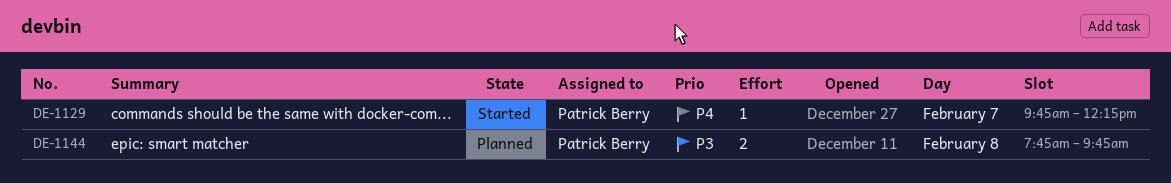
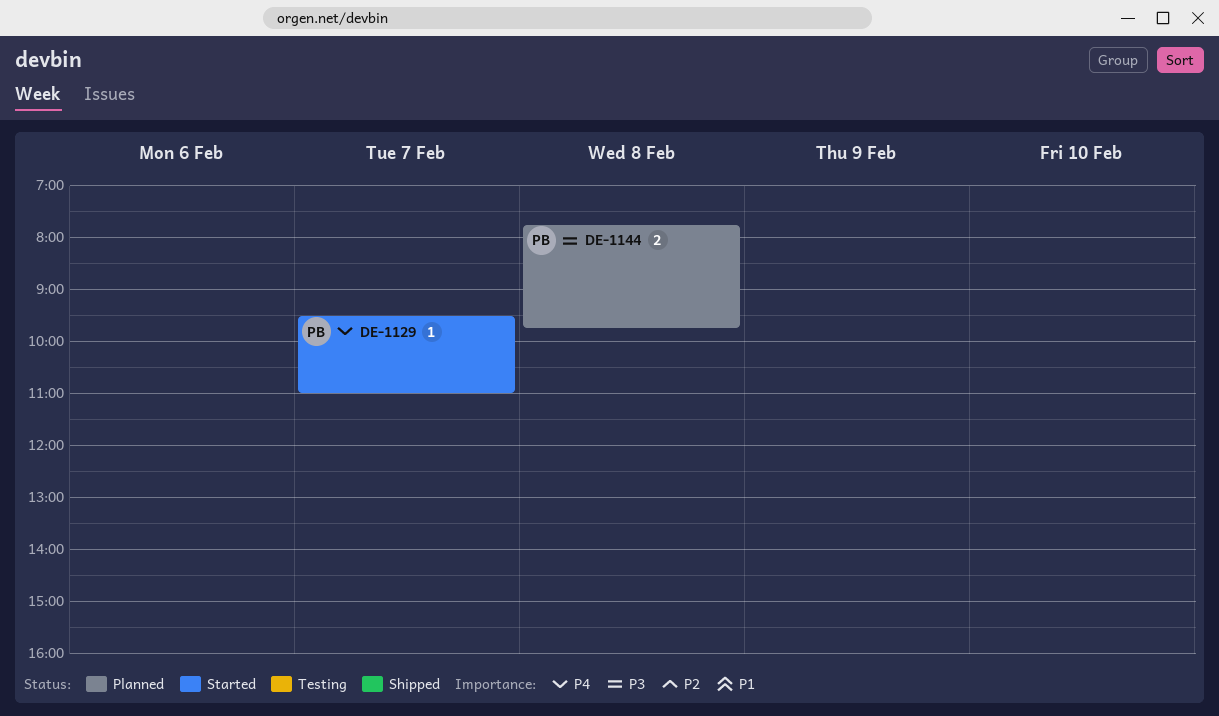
DE-1129, begins: 09:45 -> 09:30
DE-1129, ends: 12:15 -> 11:00

